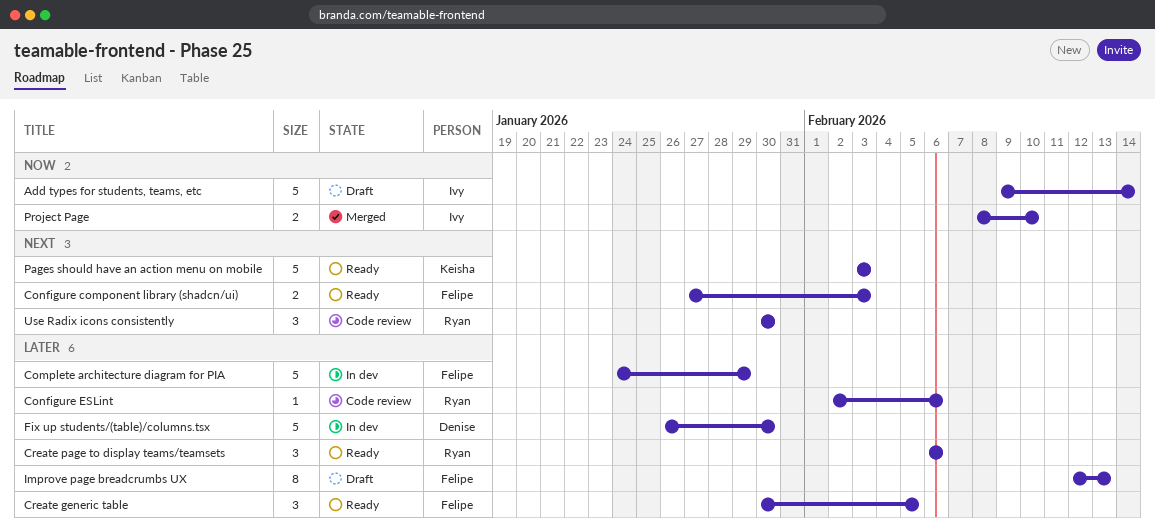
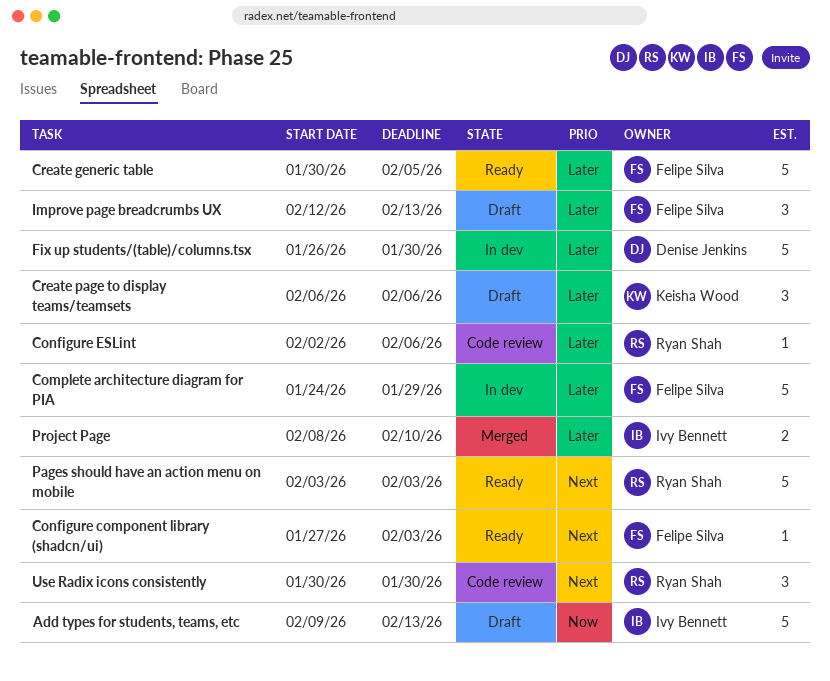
Add types for students, teams, etc, due: Feb 14 -> Feb 13
Configure component library (shadcn/ui), estimate: 2 -> 1
Create generic table, estimate: 3 -> 5
Create page to display teams/teamsets, status: Ready -> Draft
Create page to display teams/teamsets, owner: Ryan Shah -> Keisha Wood
Improve page breadcrumbs UX, estimate: 8 -> 3
Pages should have an action menu on mobile, owner: Keisha Wood -> Ryan Shah
Project Page, priority: Now -> Later

